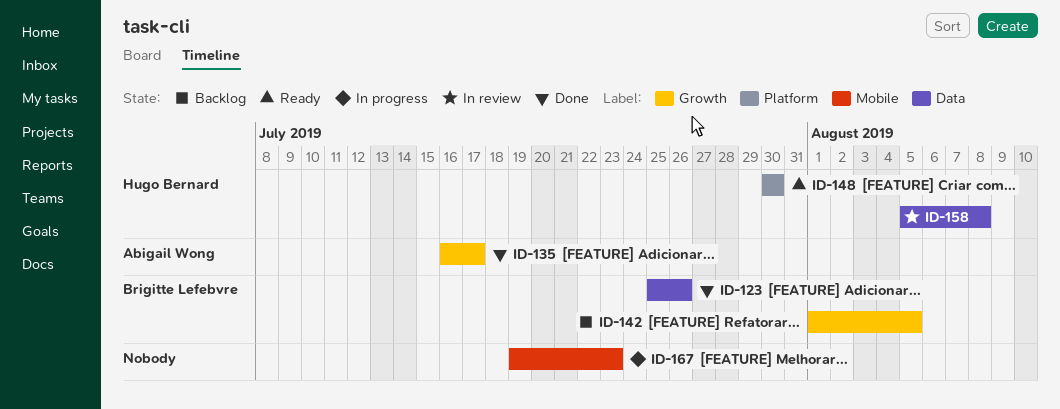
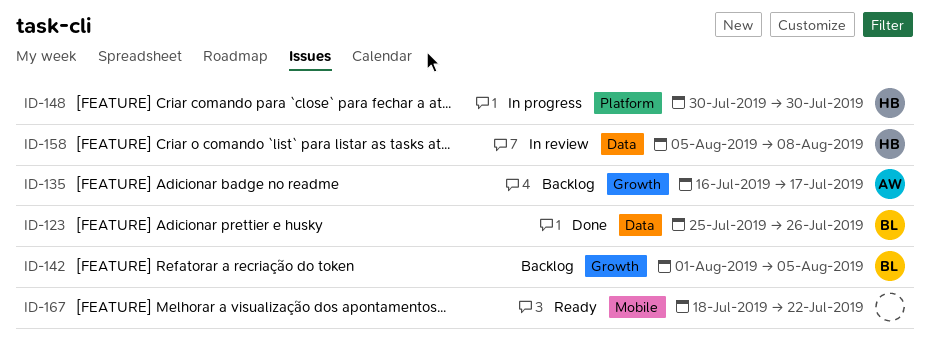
ID-135, status: Done -> Backlog
ID-148, status: Ready -> In progress
ID-167, status: In progress -> Ready
ID-167, start: Jul 19 -> Jul 18
ID-167, due: Jul 23 -> Jul 22

